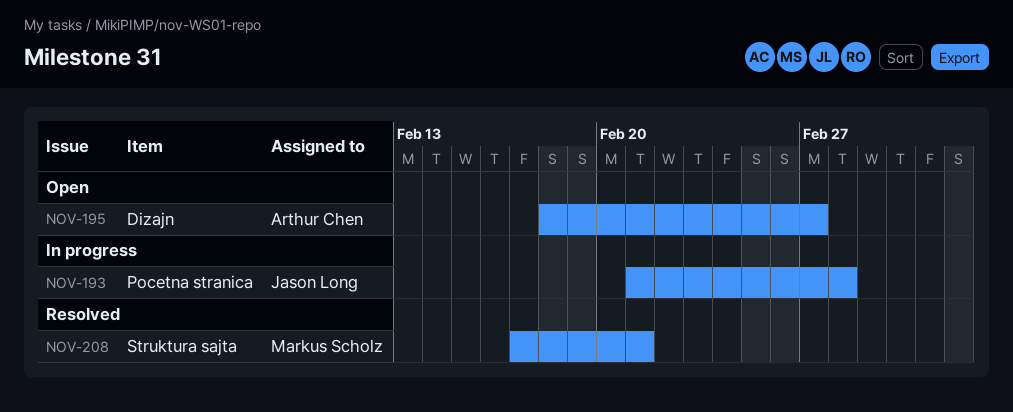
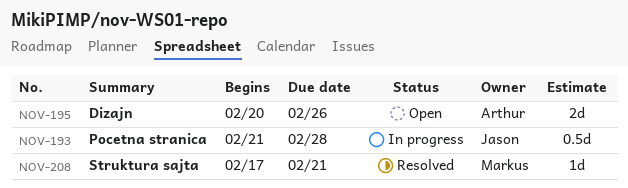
NOV-195, start: Feb 18 -> Feb 20
NOV-195, due: Feb 27 -> Feb 26

